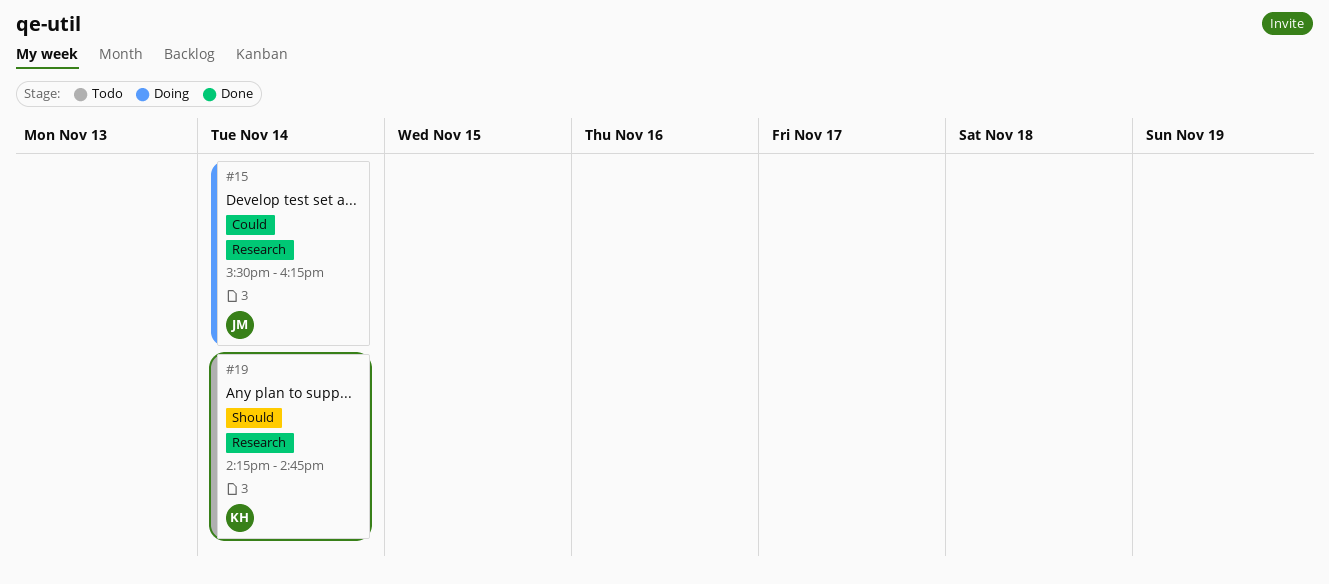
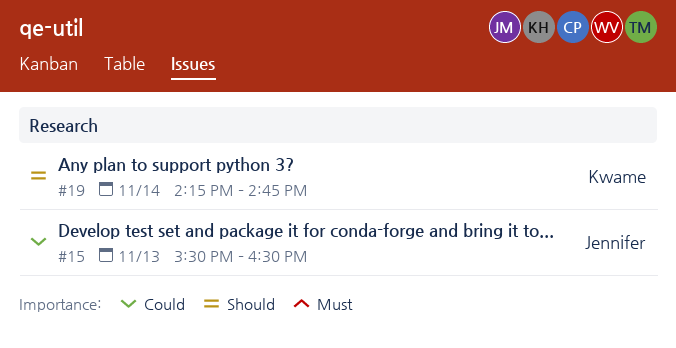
#15, day: Nov 14 -> Nov 13
#15, ends: 16:15 -> 16:30

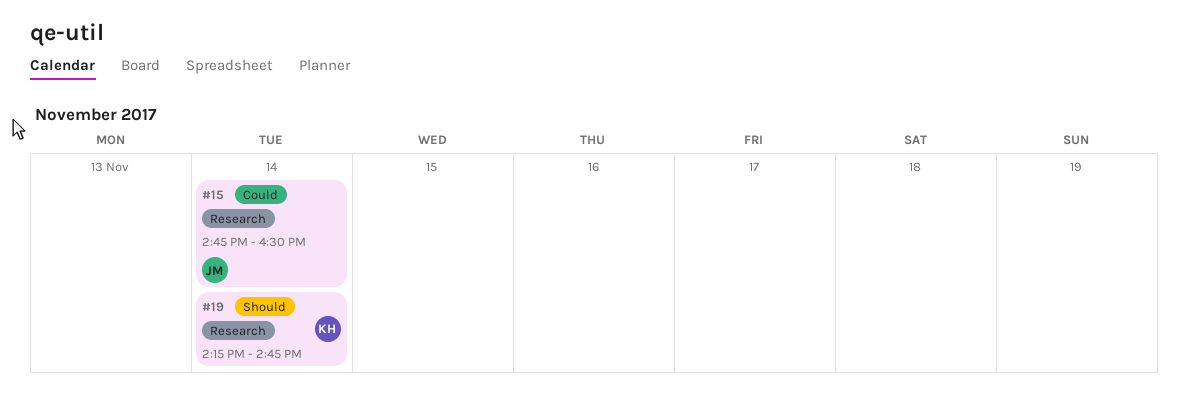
#15, day: Nov 13 -> Nov 14
#15, begins: 15:30 -> 14:45

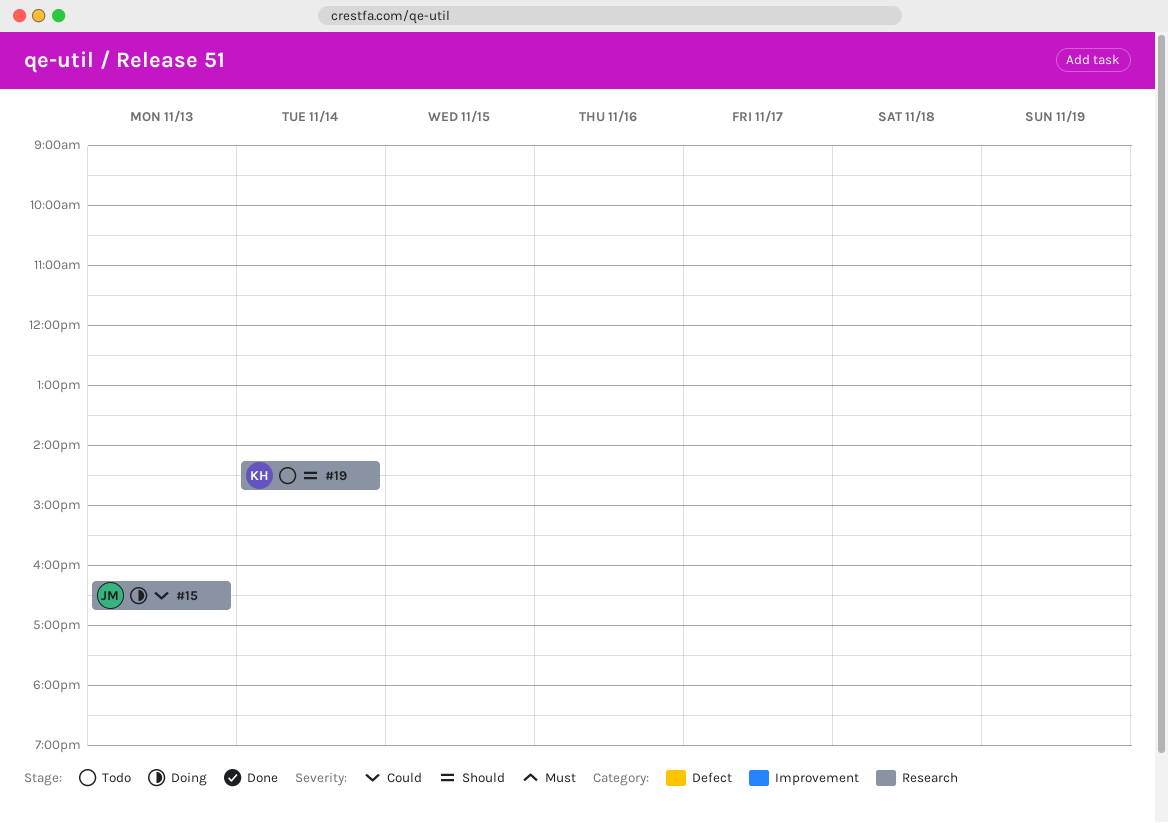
#15, day: Nov 14 -> Nov 13
#15, begins: 14:45 -> 16:15
#15, ends: 16:30 -> 16:45

